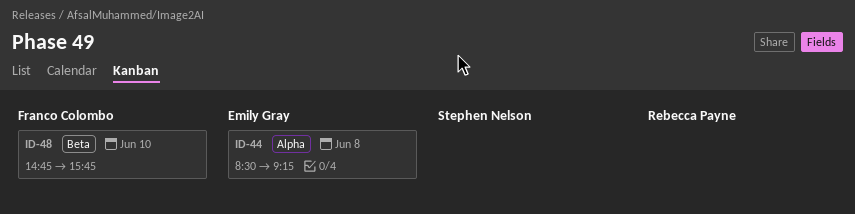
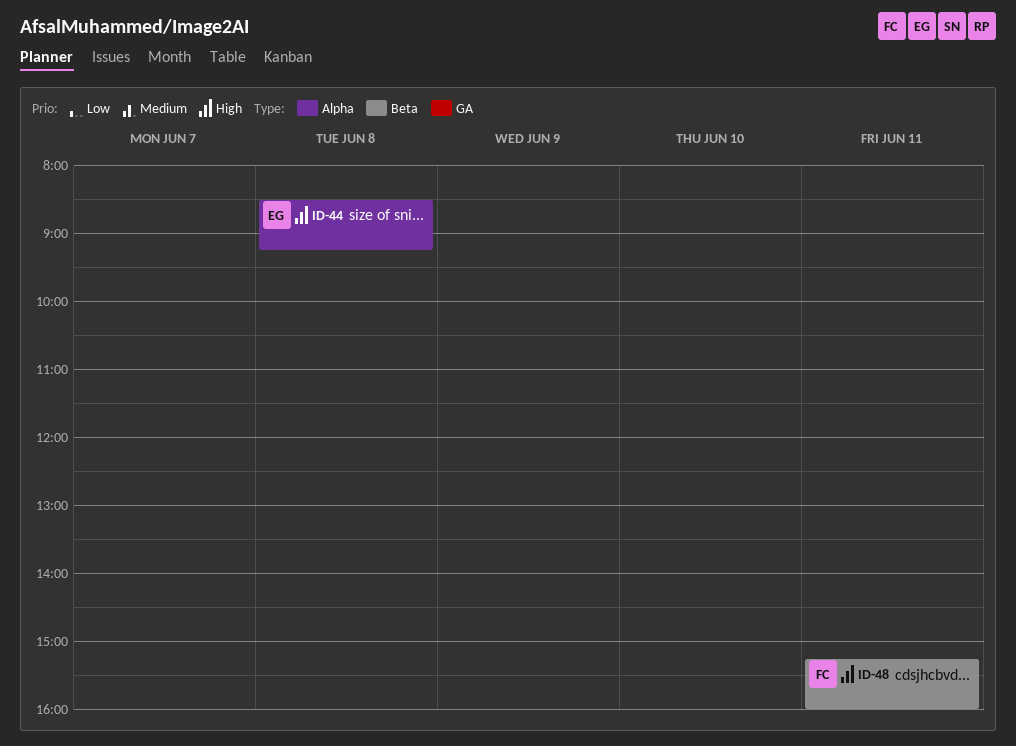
ID-48, day: Jun 10 -> Jun 11
ID-48, begins: 14:45 -> 15:15
ID-48, ends: 15:45 -> 16:00

